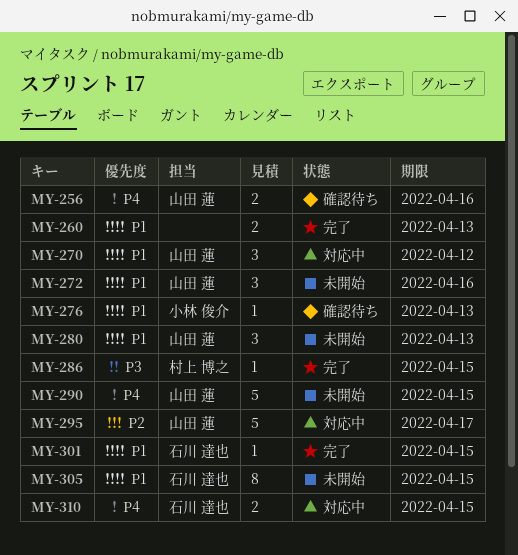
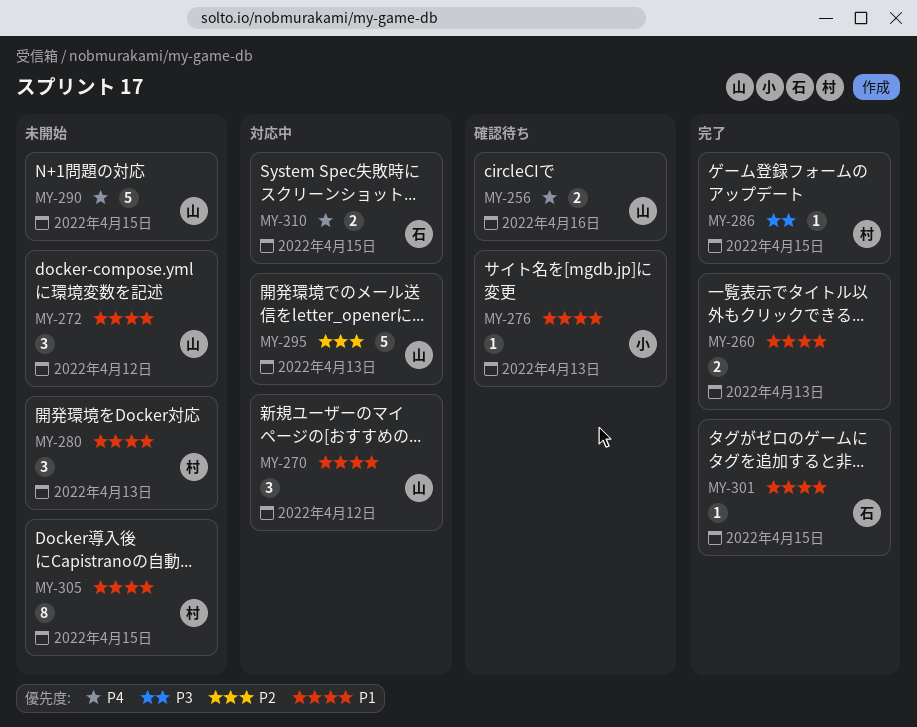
MY-272, due: Apr 16 -> Apr 12
MY-280, owner: 山田 蓮 -> 村上 博之
MY-295, due: Apr 17 -> Apr 13
MY-305, owner: 石川 達也 -> 村上 博之

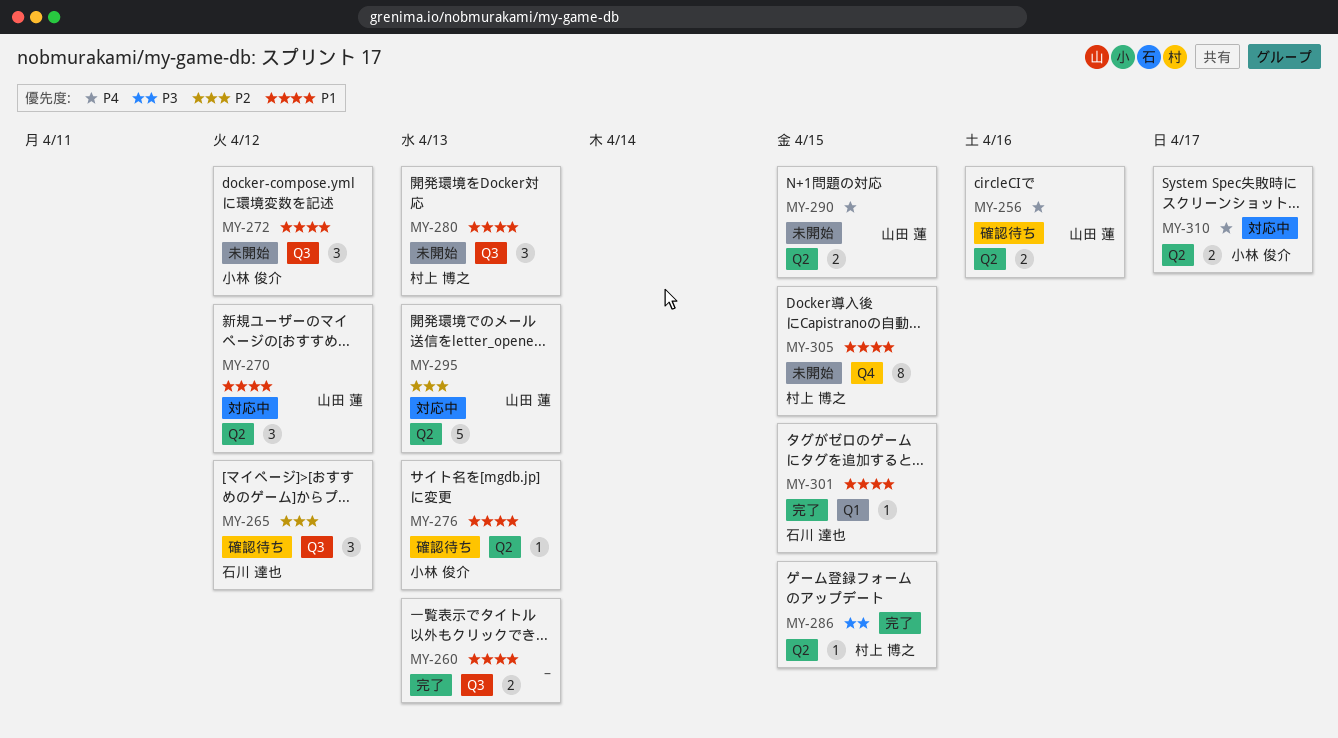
MY-265: none -> present
MY-272, owner: 山田 蓮 -> 小林 俊介
MY-290, estimate: 5 -> 2
MY-310, owner: 石川 達也 -> 小林 俊介
MY-310, due: Apr 15 -> Apr 17

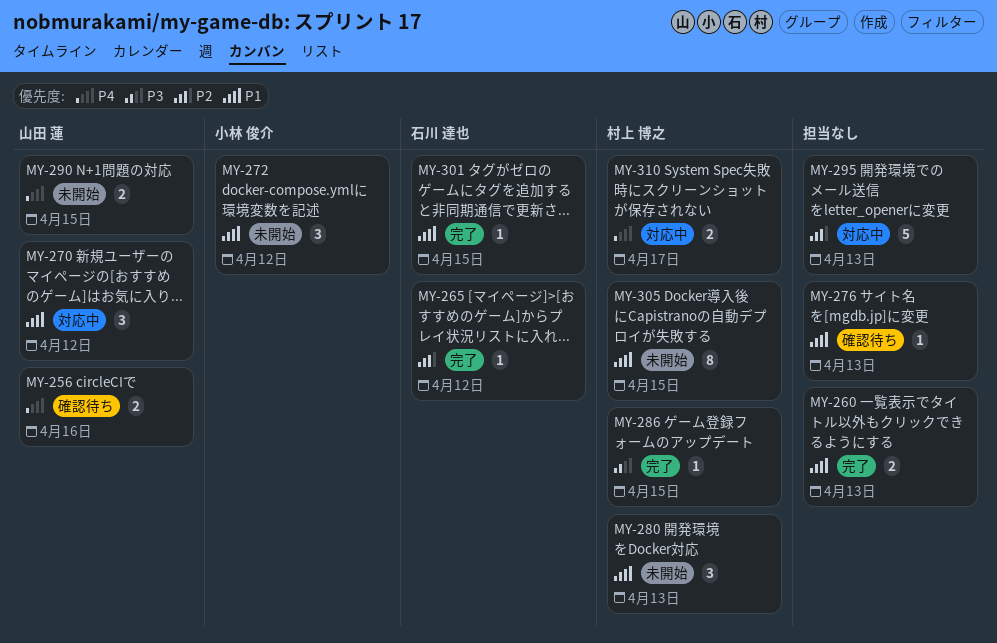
MY-265, status: 確認待ち -> 完了
MY-265, estimate: 3 -> 1
MY-276, owner: 小林 俊介 -> none
MY-295, owner: 山田 蓮 -> none
MY-310, owner: 小林 俊介 -> 村上 博之

